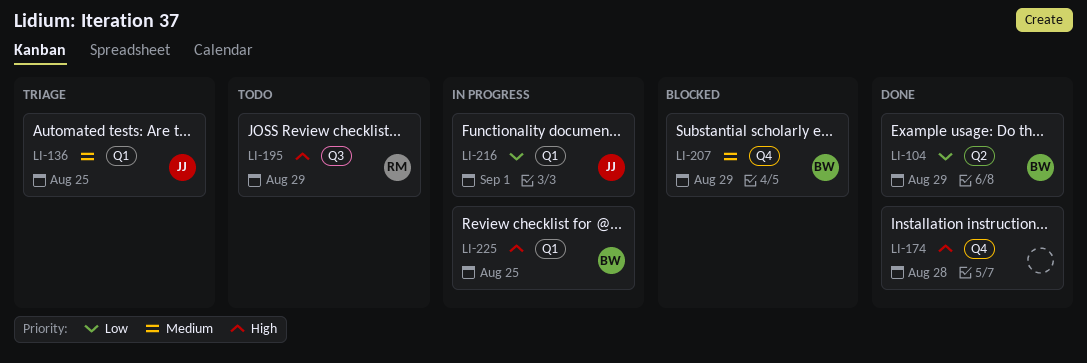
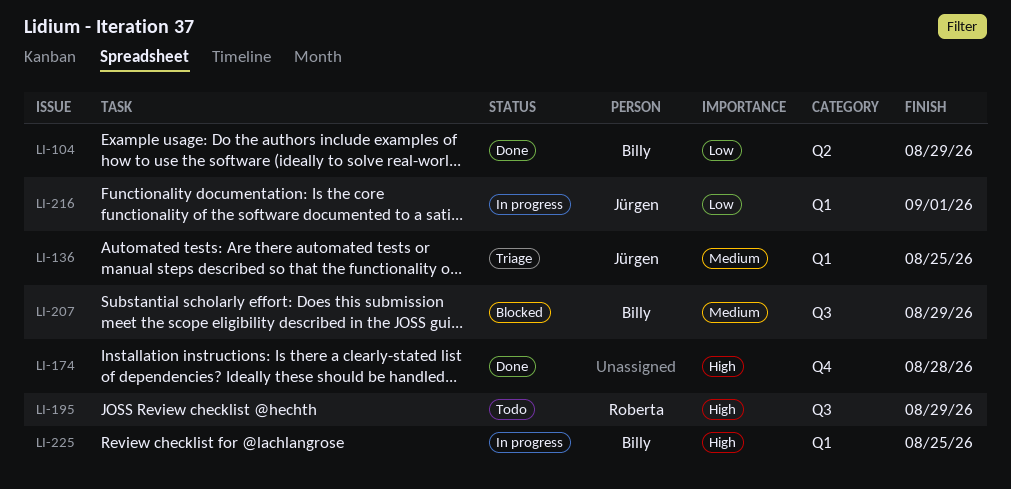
LI-207, label: Q4 -> Q3

